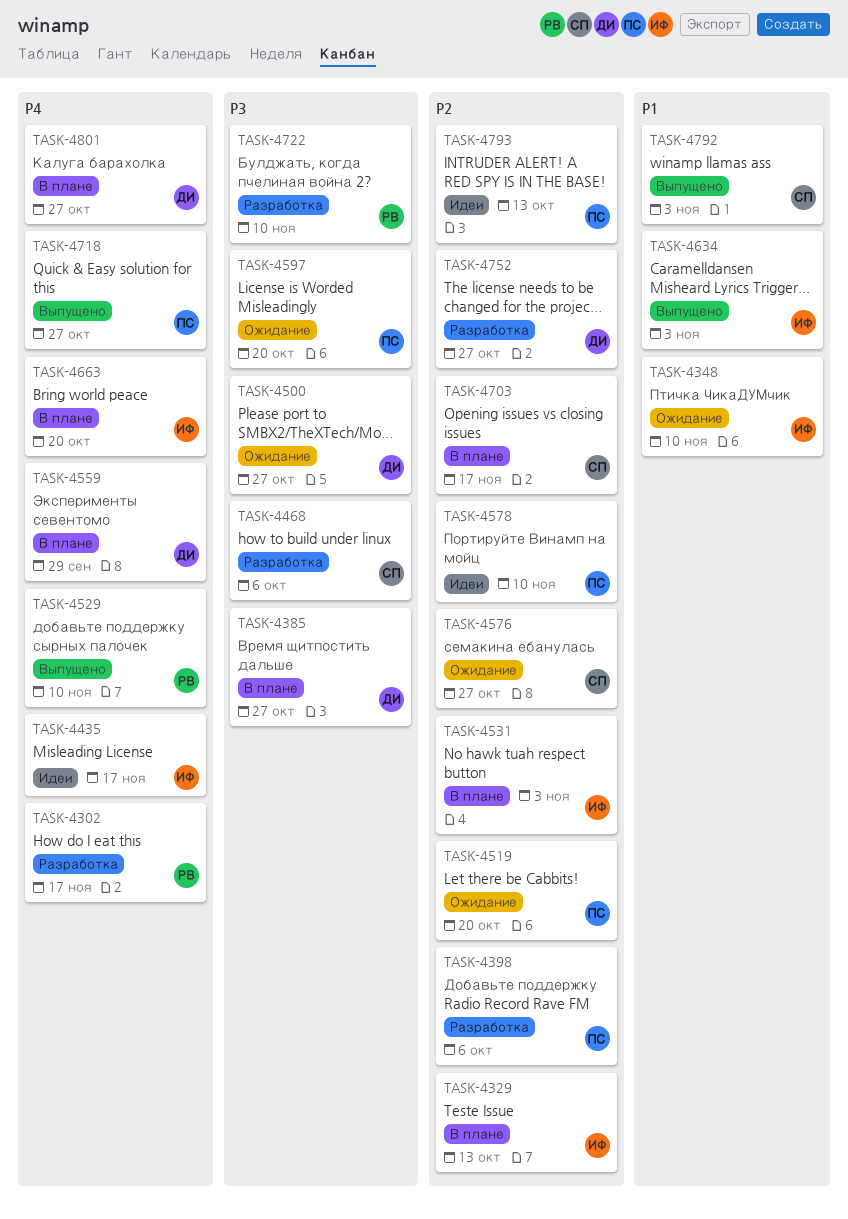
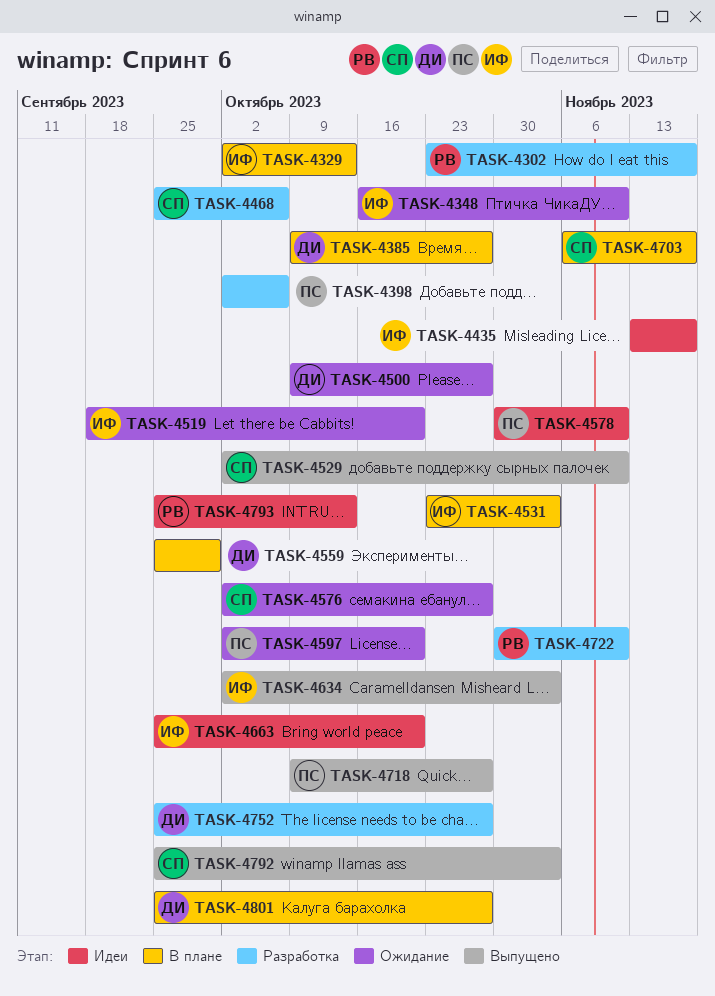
TASK-4519, owner: ПС -> ИФ
TASK-4529, owner: РВ -> СП
TASK-4663, status: В плане -> Идеи
TASK-4793, owner: ПС -> РВ

